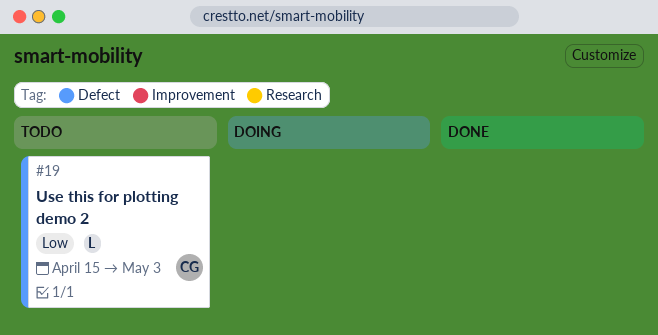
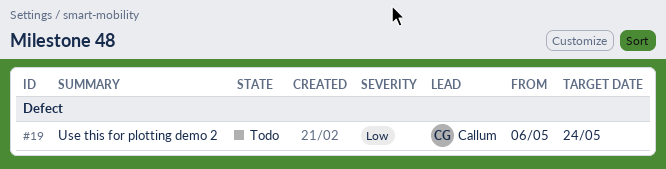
#19, start: Apr 15 -> May 6
#19, due: May 3 -> May 24

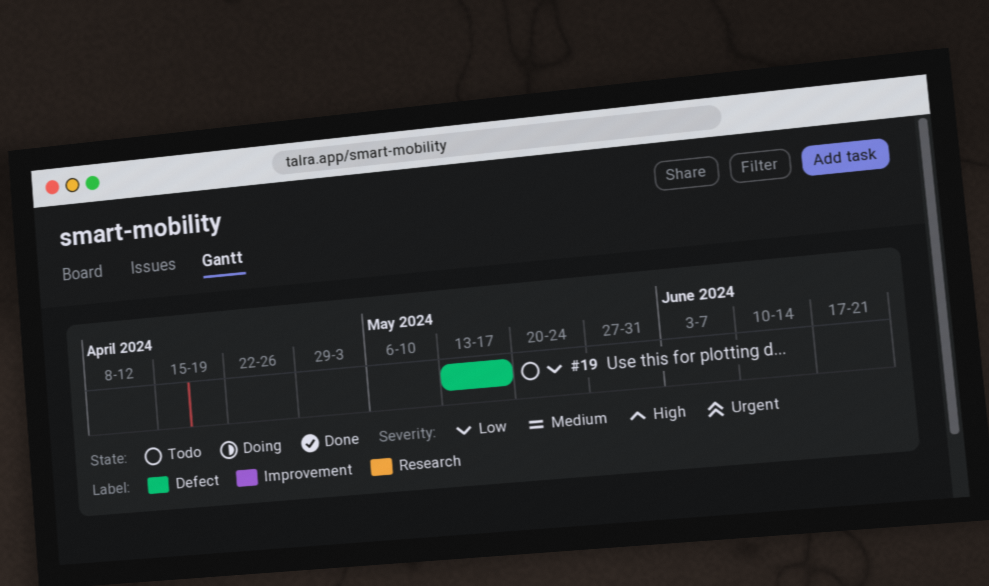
#19, start: May 6 -> May 13
#19, due: May 24 -> May 17

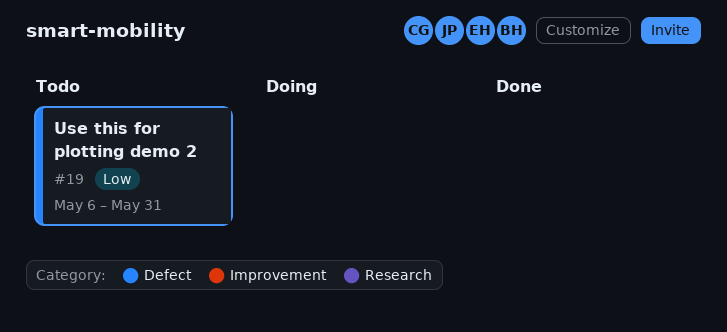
#19, start: May 13 -> May 6
#19, due: May 17 -> May 31

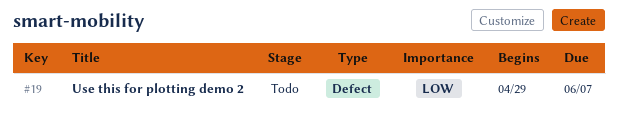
#19, start: May 6 -> Apr 29
#19, due: May 31 -> Jun 7

